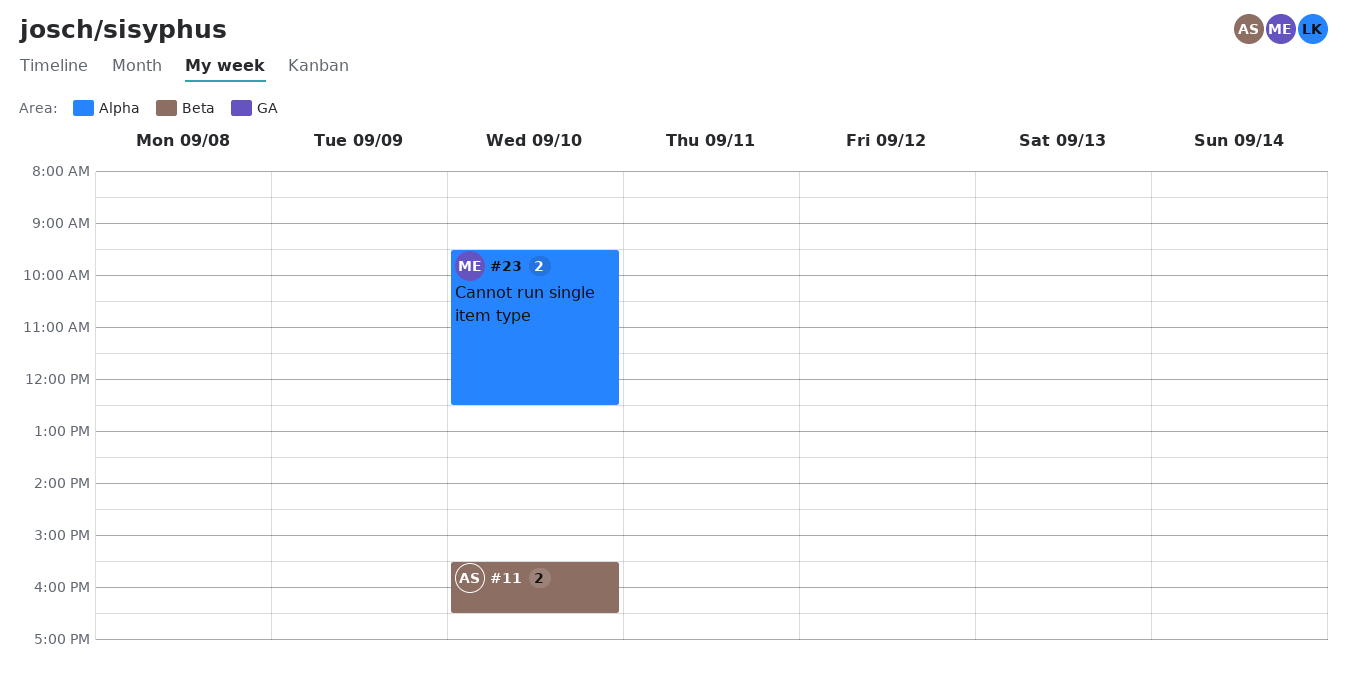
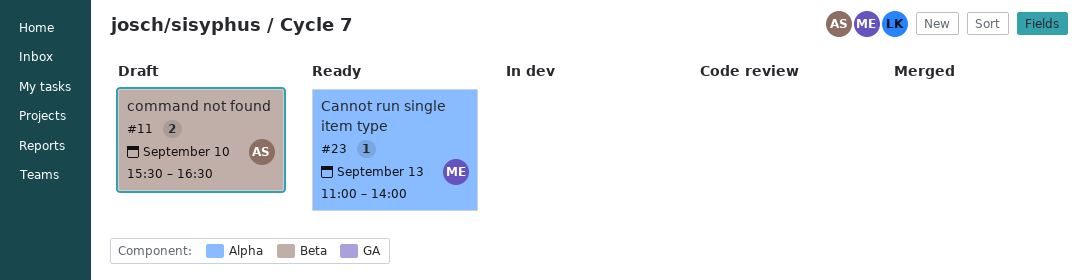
#23, estimate: 2 -> 1
#23, day: Sep 10 -> Sep 13
#23, begins: 09:30 -> 11:00
#23, ends: 12:30 -> 14:00

